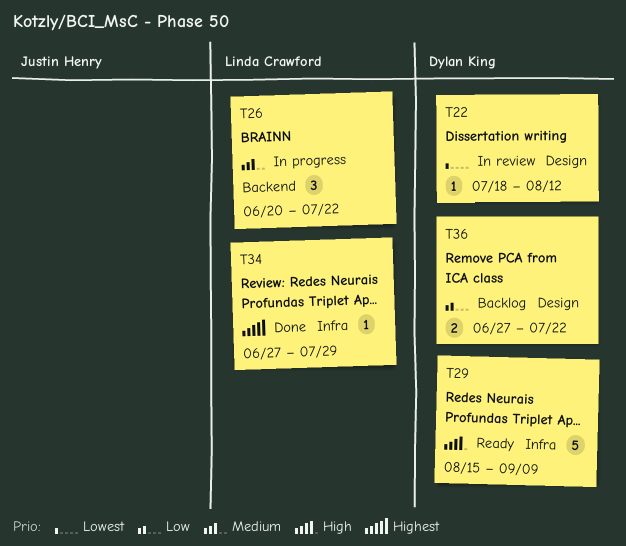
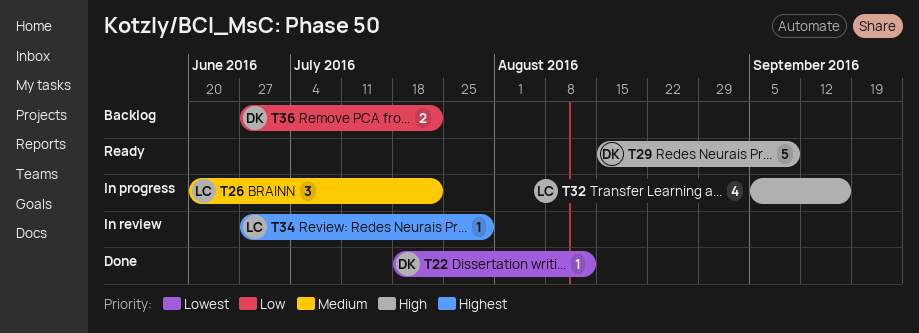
T22, status: In review -> Done
T32: none -> present
T34, status: Done -> In review

